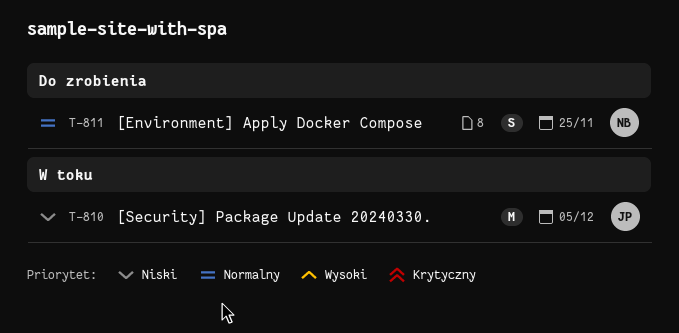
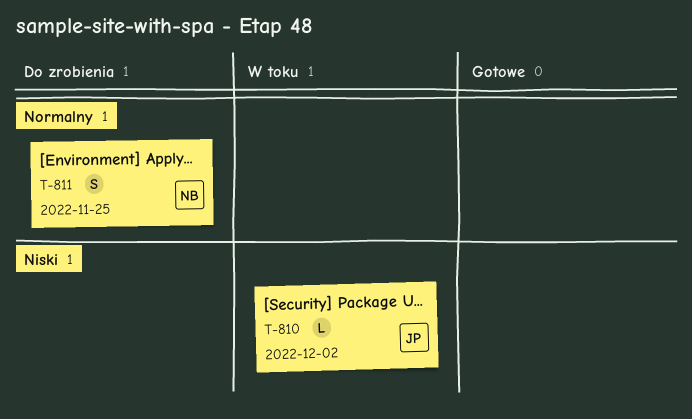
T-810, estimate: M -> L
T-810, due: Dec 5 -> Dec 2

